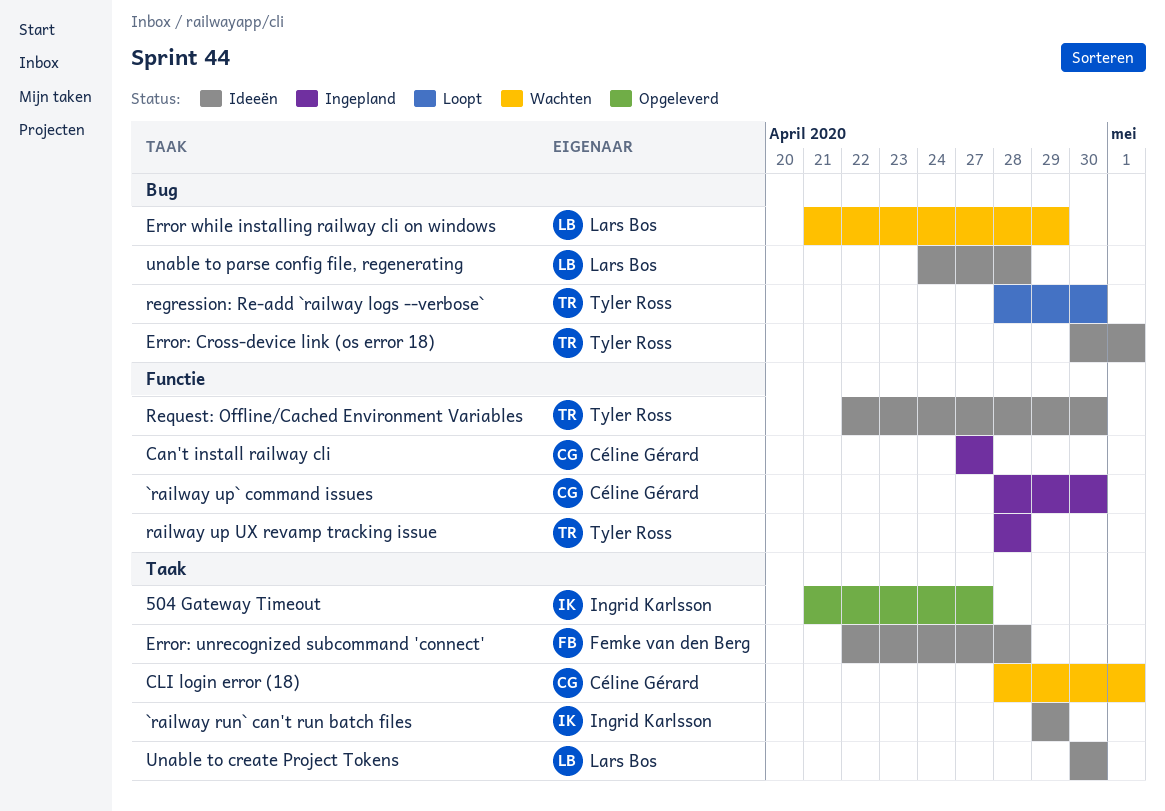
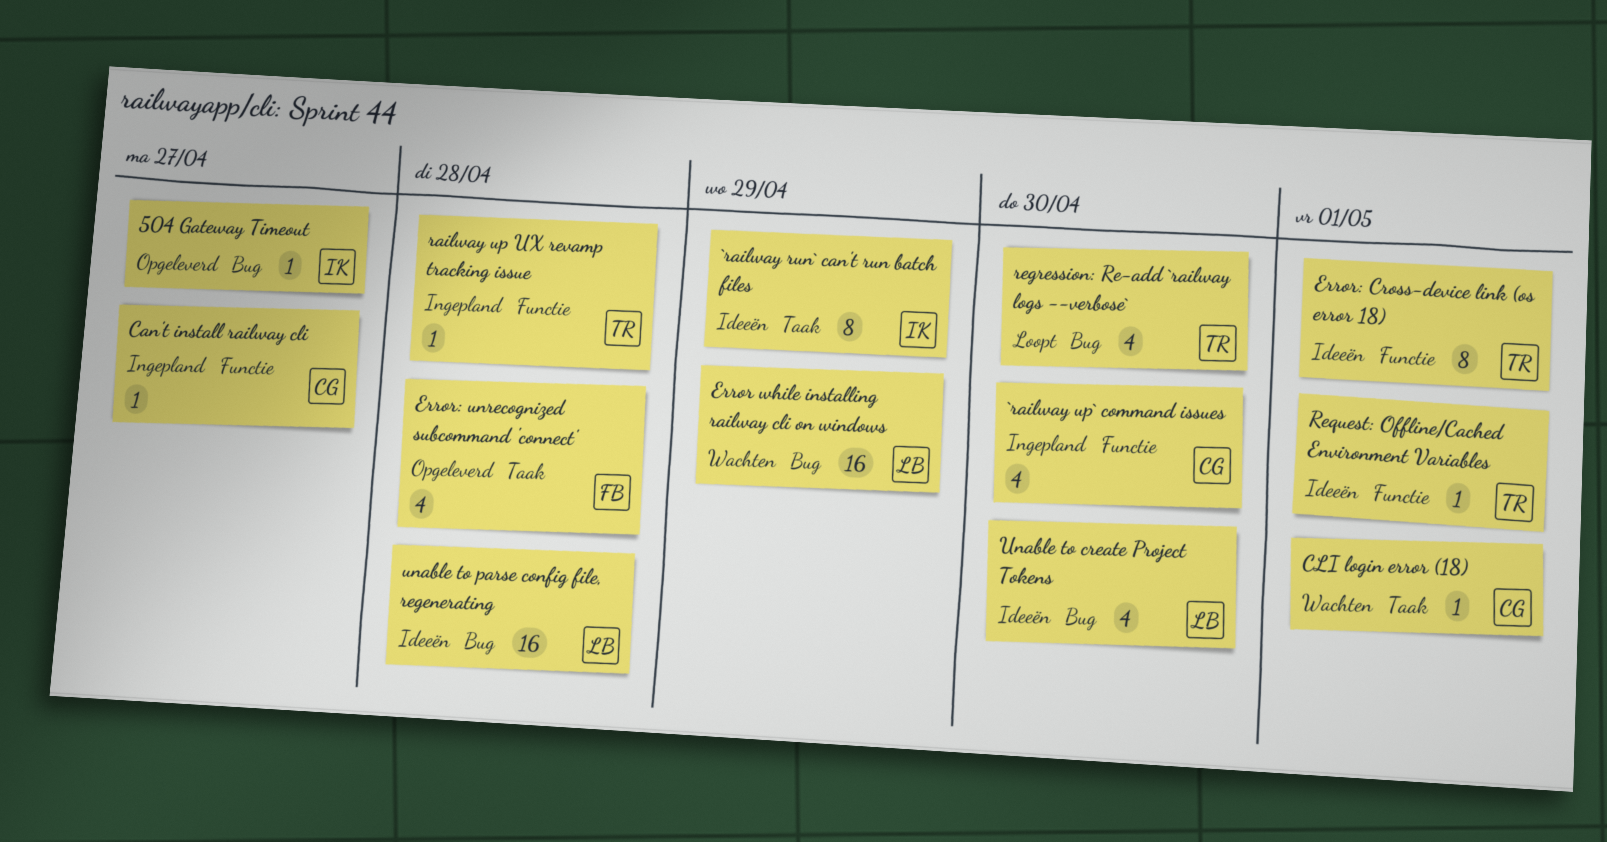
504 Gateway Timeout, label: Taak -> Bug
Error: Cross-device link (os error 18), label: Bug -> Functie
Error: unrecognized subcommand 'connect', status: Ideeën -> Opgeleverd
Request: Offline/Cached Environment Variables, due: Apr 30 -> May 1
Unable to create Project Tokens, label: Taak -> Bug

